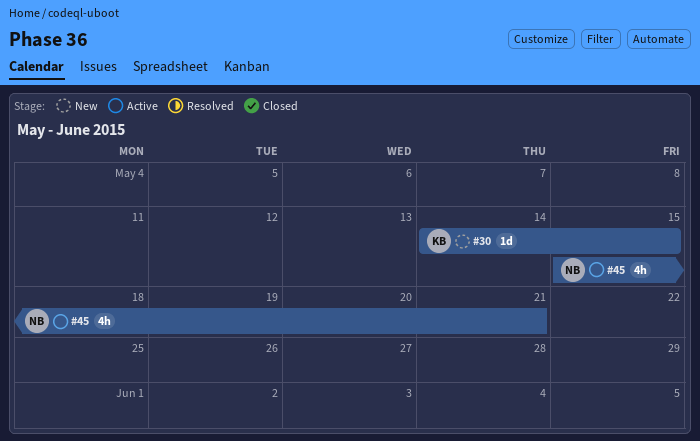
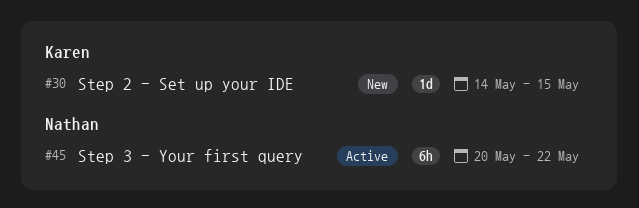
#45, estimate: 4h -> 6h
#45, start: May 15 -> May 20
#45, due: May 21 -> May 22

